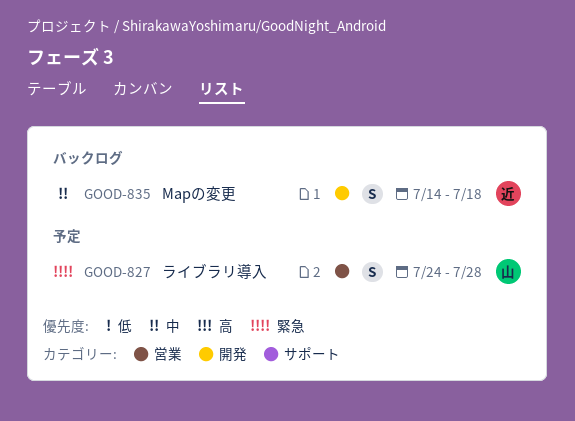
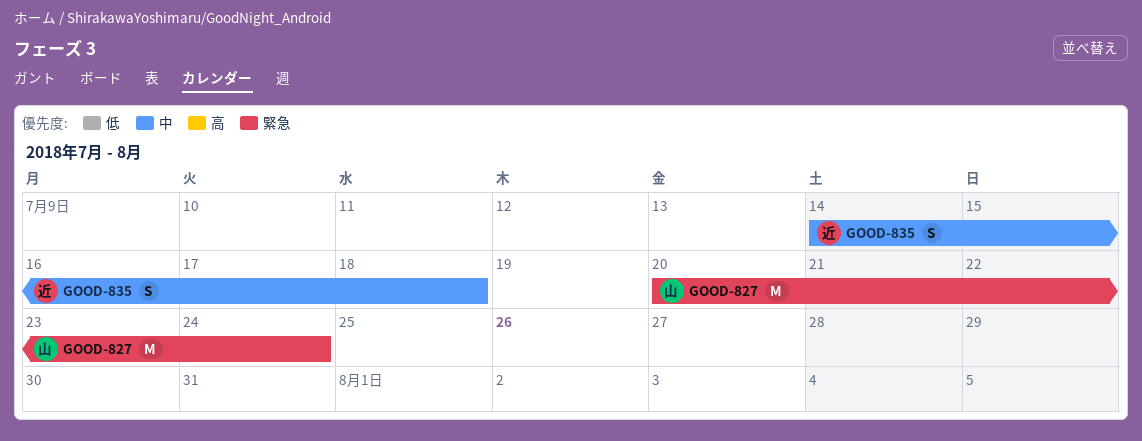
GOOD-827, estimate: S -> M
GOOD-827, start: Jul 24 -> Jul 20
GOOD-827, due: Jul 28 -> Jul 24

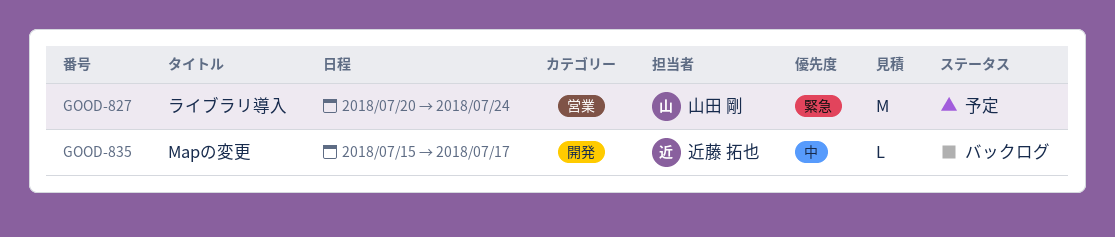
GOOD-835, estimate: S -> L
GOOD-835, start: Jul 14 -> Jul 15
GOOD-835, due: Jul 18 -> Jul 17

